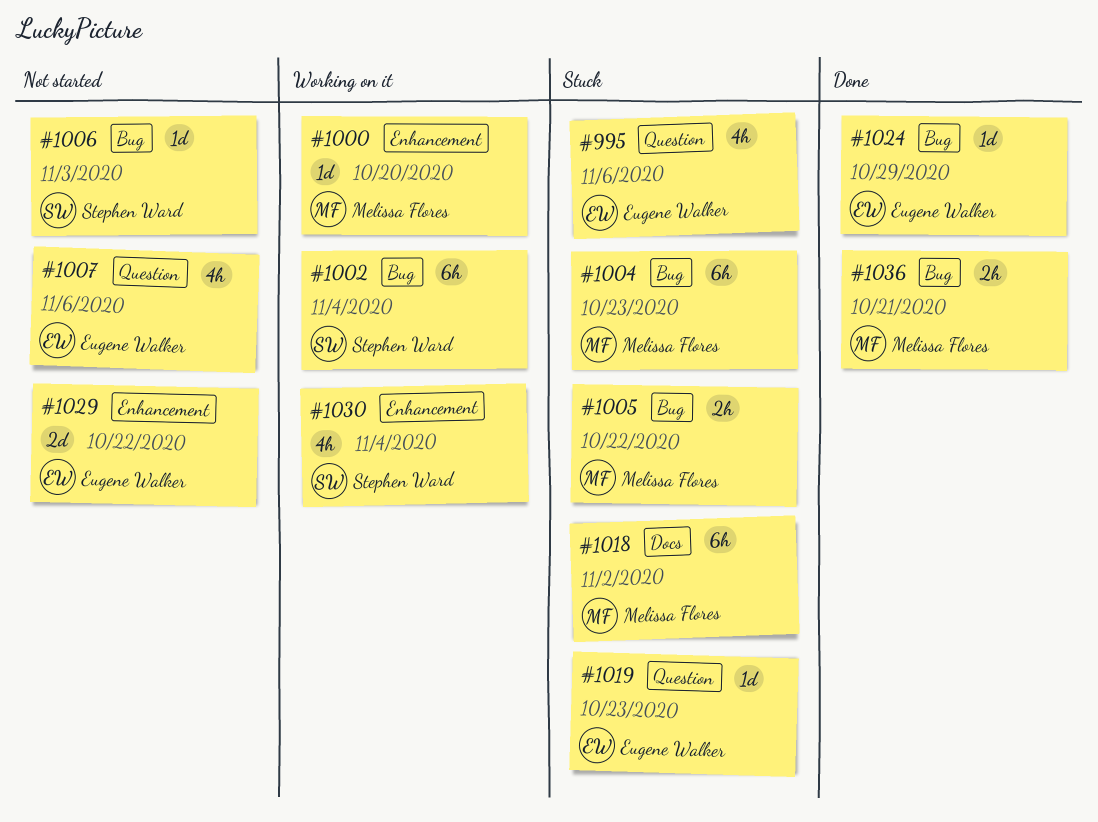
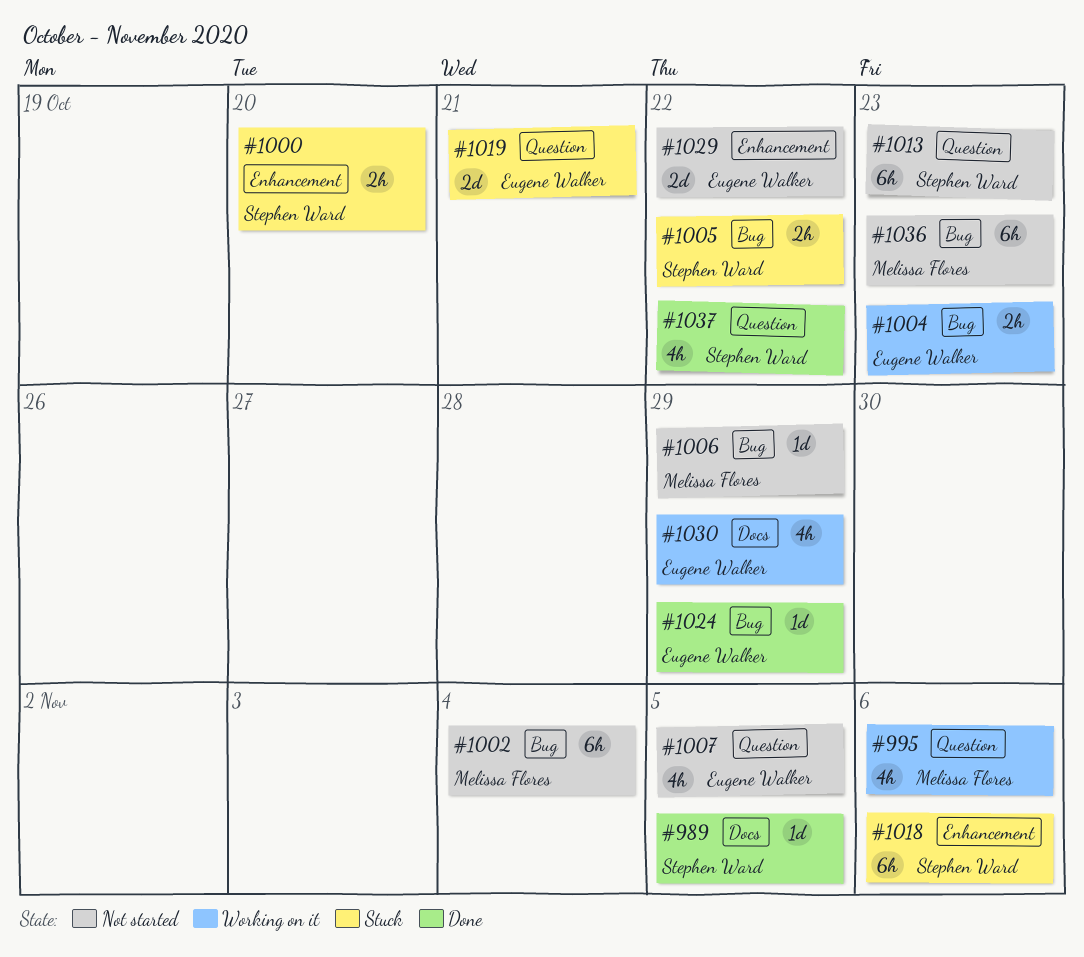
#989: none -> present
#995, status: Stuck -> Working on it
#995, owner: Eugene Walker -> Melissa Flores
#1000, status: Working on it -> Stuck
#1000, owner: Melissa Flores -> Stephen Ward
#1000, estimate: 1d -> 2h
#1002, status: Working on it -> Not started
#1002, owner: Stephen Ward -> Melissa Flores
#1004, status: Stuck -> Working on it
#1004, owner: Melissa Flores -> Eugene Walker
#1004, estimate: 6h -> 2h
#1005, owner: Melissa Flores -> Stephen Ward
#1006, owner: Stephen Ward -> Melissa Flores
#1006, due: Nov 3 -> Oct 29
#1007, due: Nov 6 -> Nov 5
#1013: none -> present
#1018, owner: Melissa Flores -> Stephen Ward
#1018, label: Docs -> Enhancement
#1018, due: Nov 2 -> Nov 6
#1019, estimate: 1d -> 2d
#1019, due: Oct 23 -> Oct 21
#1030, owner: Stephen Ward -> Eugene Walker
#1030, label: Enhancement -> Docs
#1030, due: Nov 4 -> Oct 29
#1036, status: Done -> Not started
#1036, estimate: 2h -> 6h
#1036, due: Oct 21 -> Oct 23
#1037: none -> present

